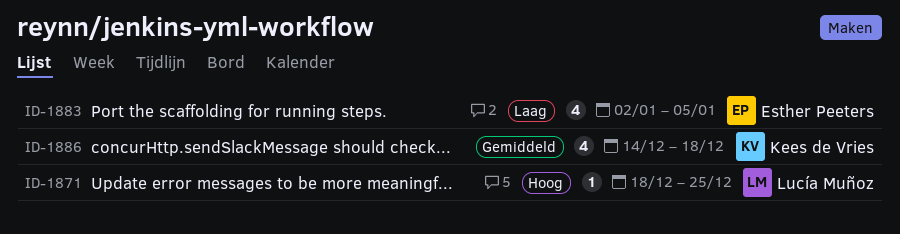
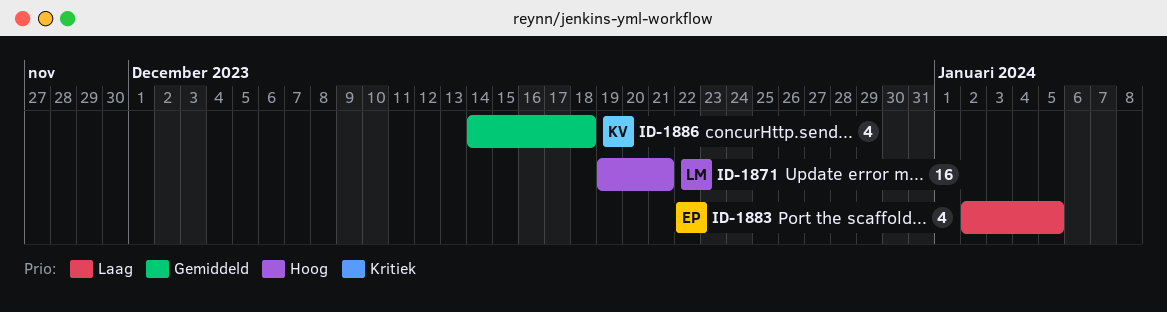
ID-1871, estimate: 1 -> 16
ID-1871, start: Dec 18 -> Dec 19
ID-1871, due: Dec 25 -> Dec 21

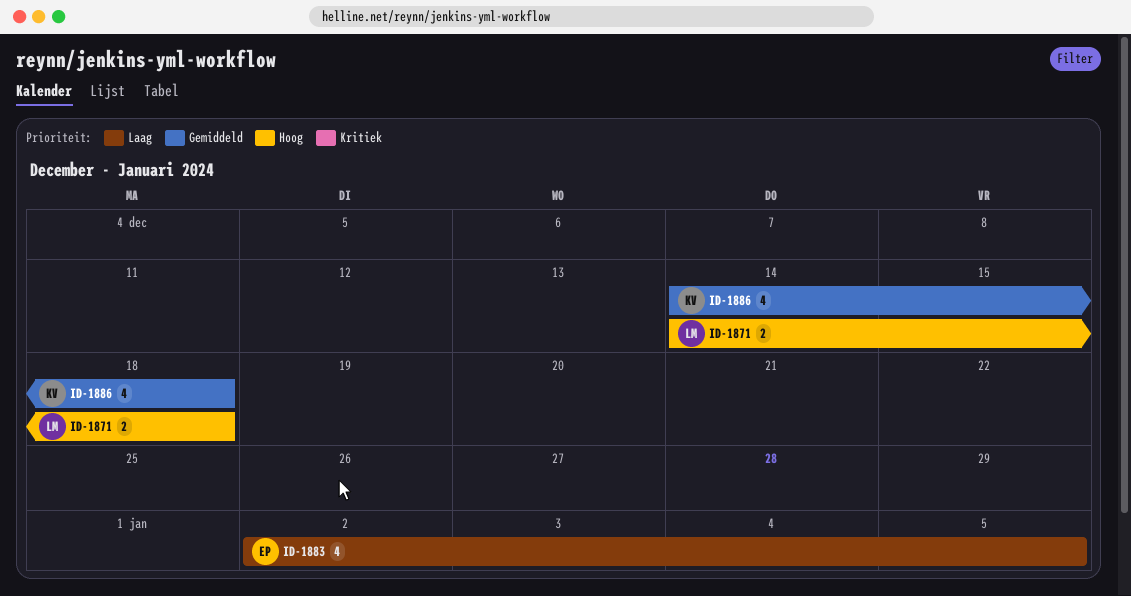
ID-1871, estimate: 16 -> 2
ID-1871, start: Dec 19 -> Dec 14
ID-1871, due: Dec 21 -> Dec 18

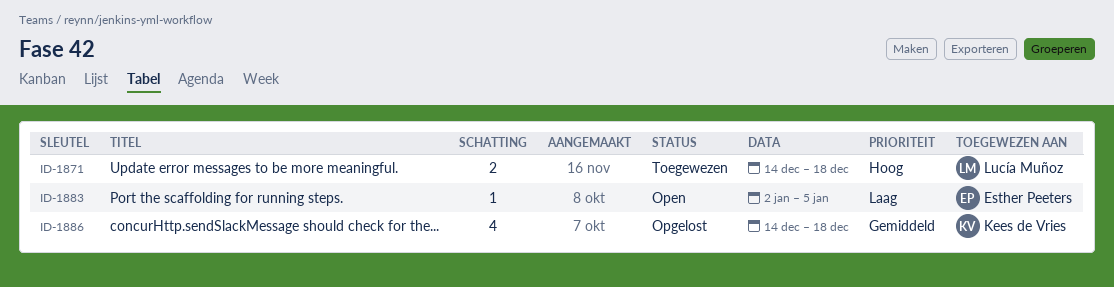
ID-1883, estimate: 4 -> 1

